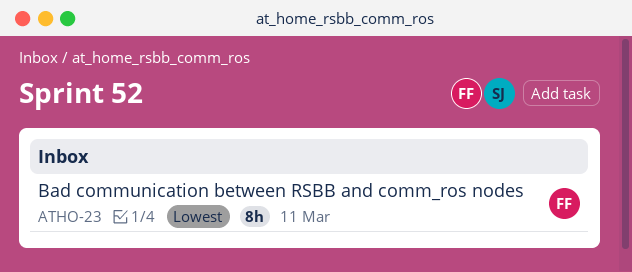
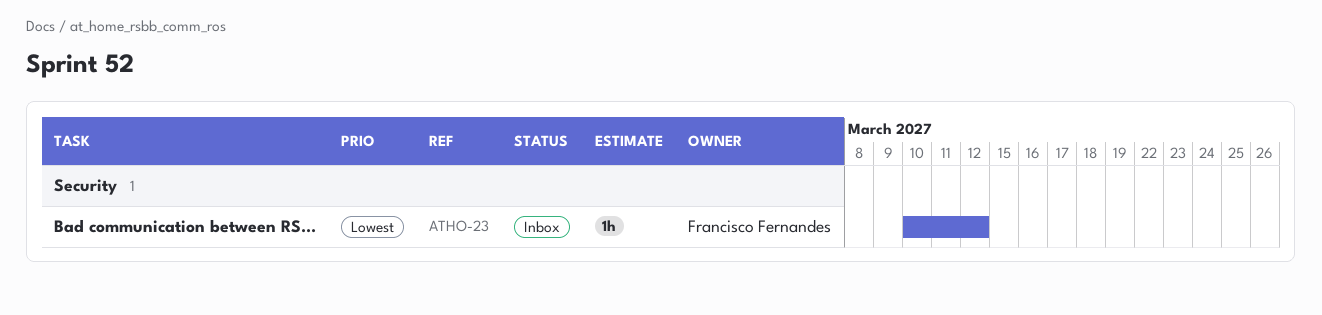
ATHO-23, estimate: 8h -> 1h
ATHO-23, due: Mar 11 -> Mar 12

